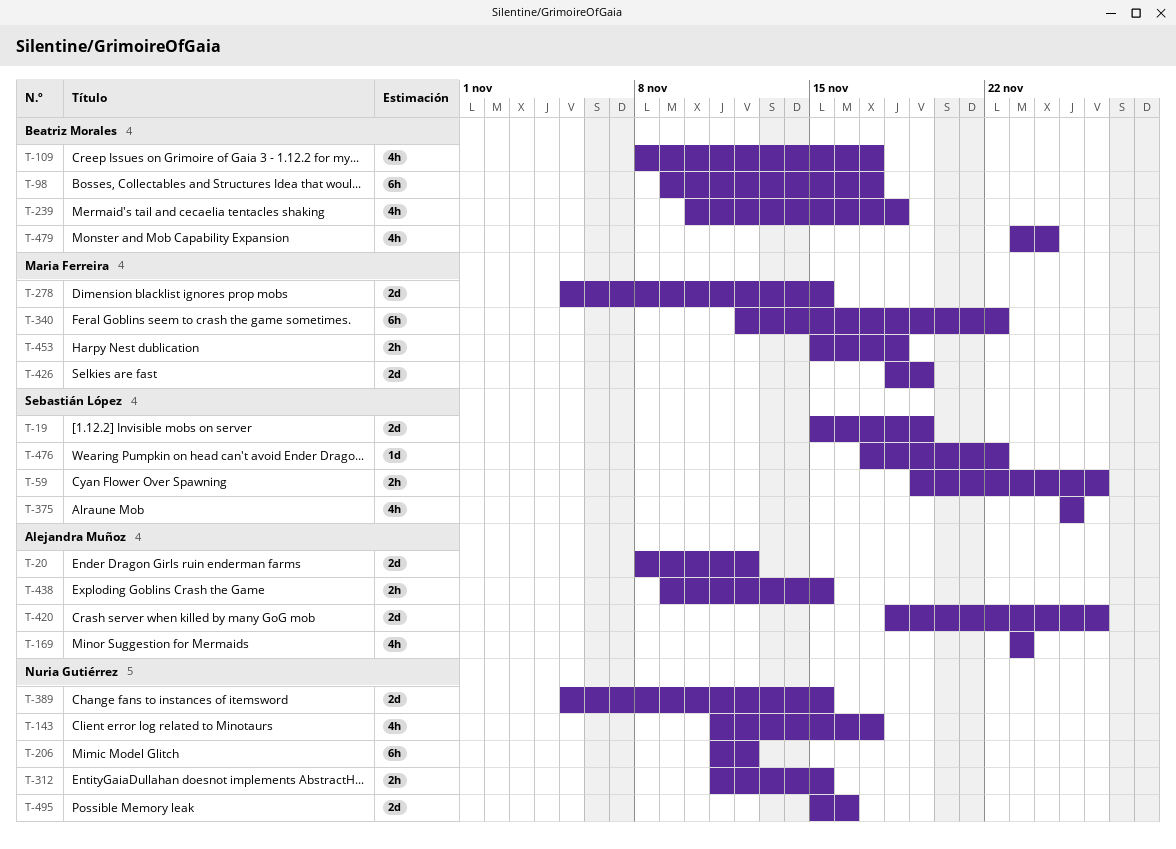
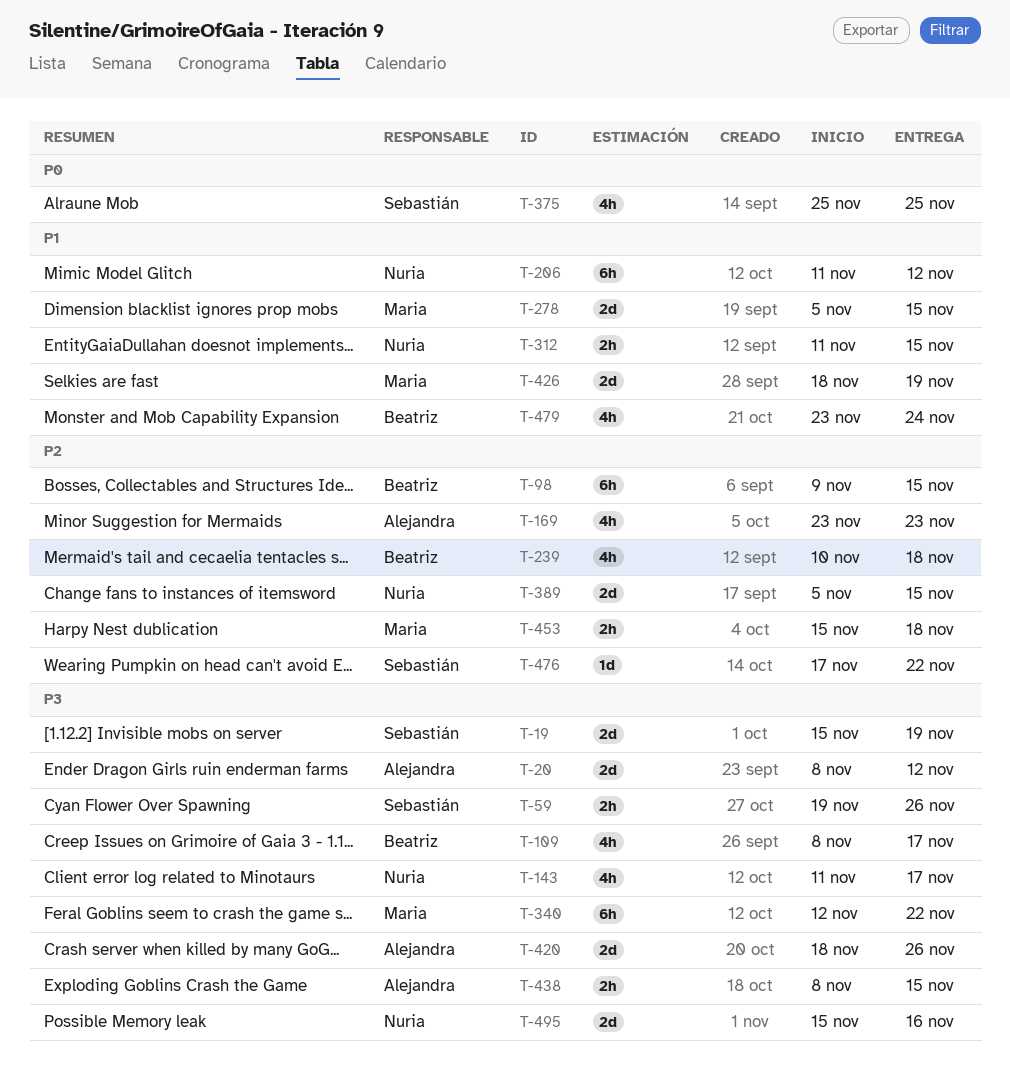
T-98, due: Nov 17 -> Nov 15
T-438, start: Nov 9 -> Nov 8

